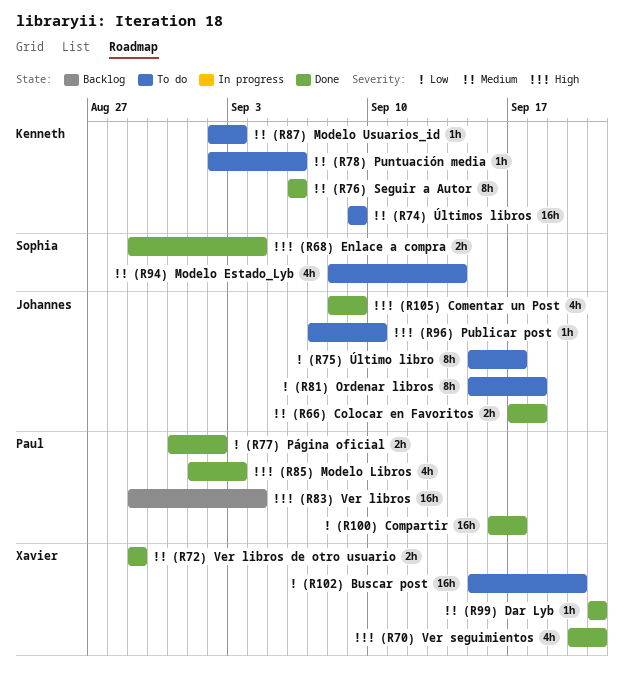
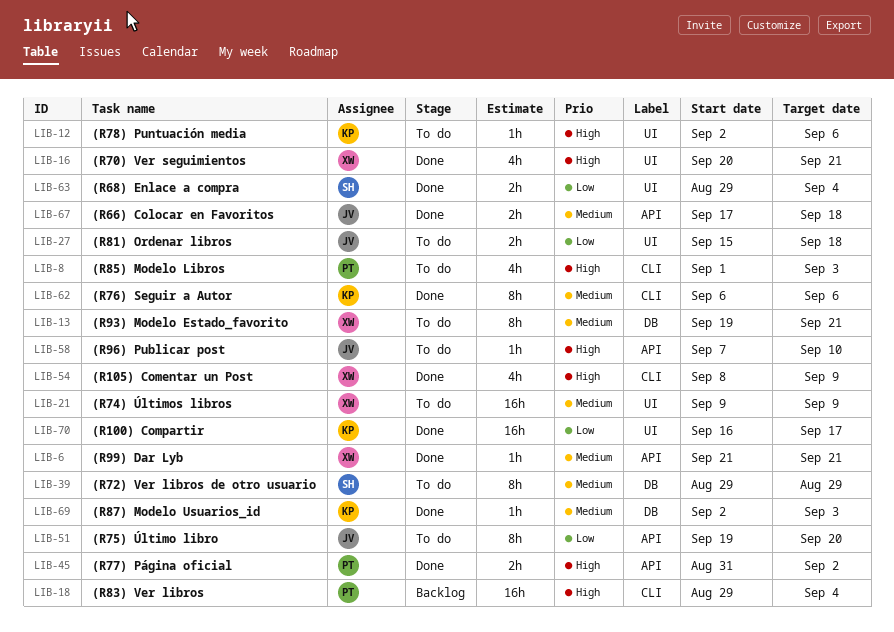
(R100) Compartir, owner: Paul -> Kenneth
(R102) Buscar post: present -> none
(R105) Comentar un Post, owner: Johannes -> Xavier
(R68) Enlace a compra, priority: High -> Low
(R72) Ver libros de otro usuario, status: Done -> To do
(R72) Ver libros de otro usuario, owner: Xavier -> Sophia
(R72) Ver libros de otro usuario, estimate: 2h -> 8h
(R74) Últimos libros, owner: Kenneth -> Xavier
(R75) Último libro, start: Sep 15 -> Sep 19
(R75) Último libro, due: Sep 17 -> Sep 20
(R77) Página oficial, priority: Low -> High
(R78) Puntuación media, priority: Medium -> High
(R81) Ordenar libros, estimate: 8h -> 2h
(R85) Modelo Libros, status: Done -> To do
(R87) Modelo Usuarios_id, status: To do -> Done
(R93) Modelo Estado_favorito: none -> present
(R94) Modelo Estado_Lyb: present -> none

